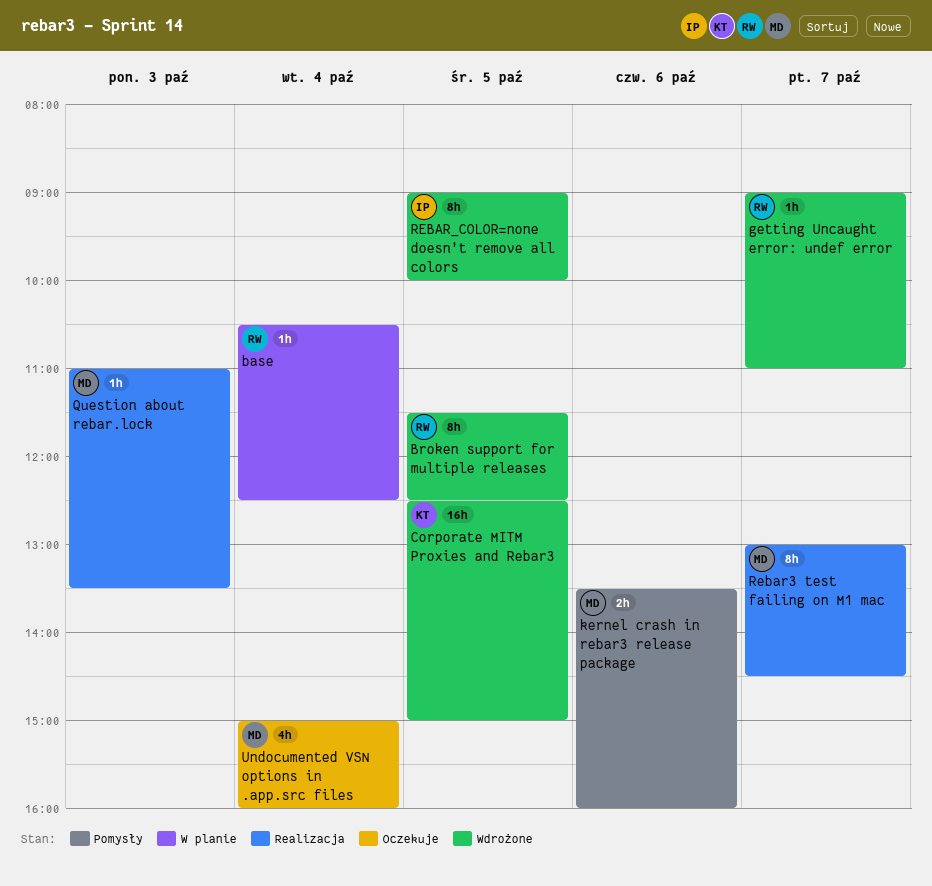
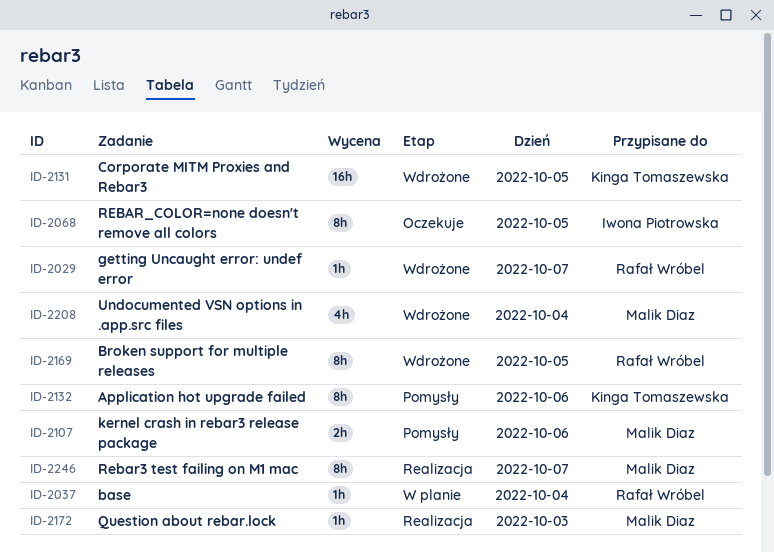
Application hot upgrade failed: none -> present
REBAR_COLOR=none doesn't remove all colors, status: Wdrożone -> Oczekuje
Undocumented VSN options in .app.src files, status: Oczekuje -> Wdrożone

